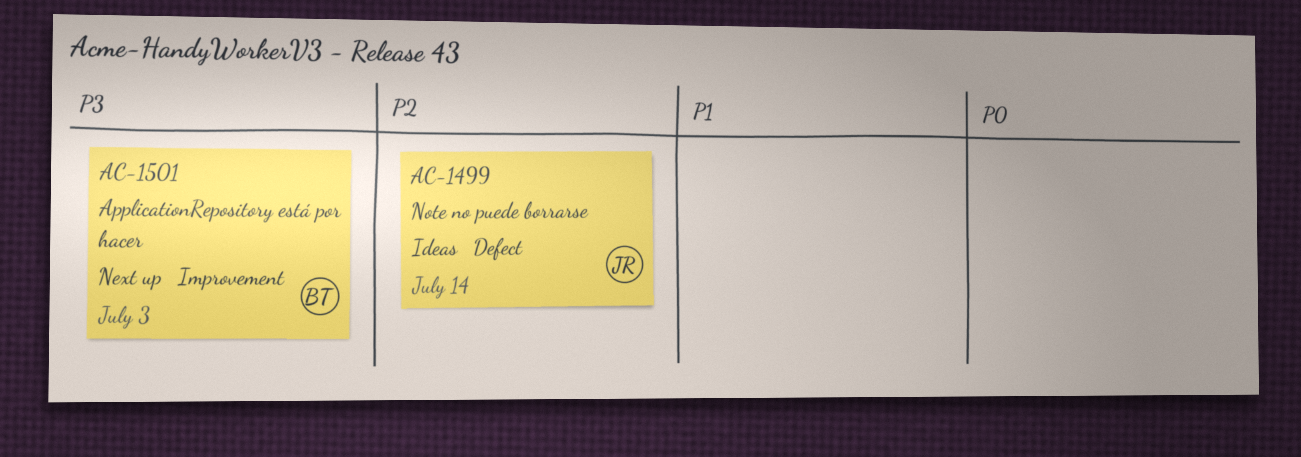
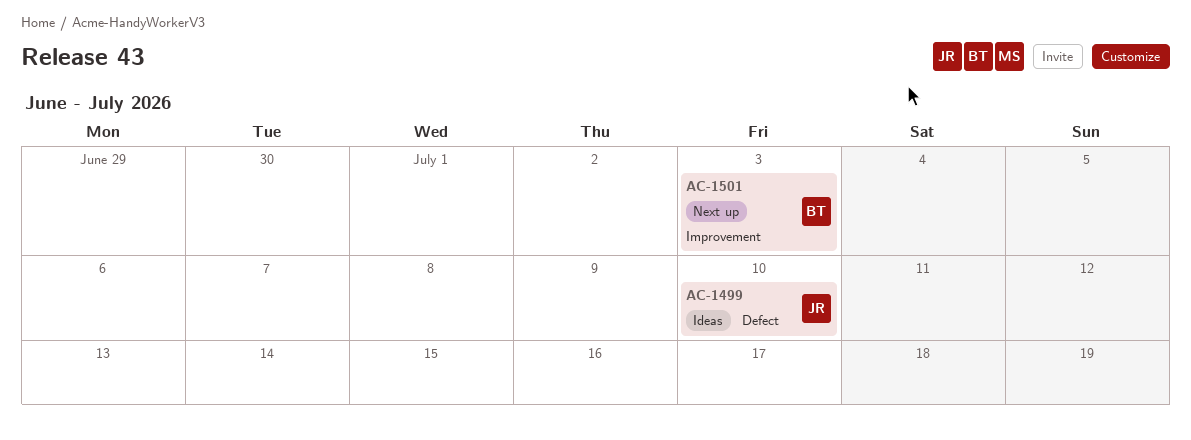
AC-1499, due: Jul 14 -> Jul 10

